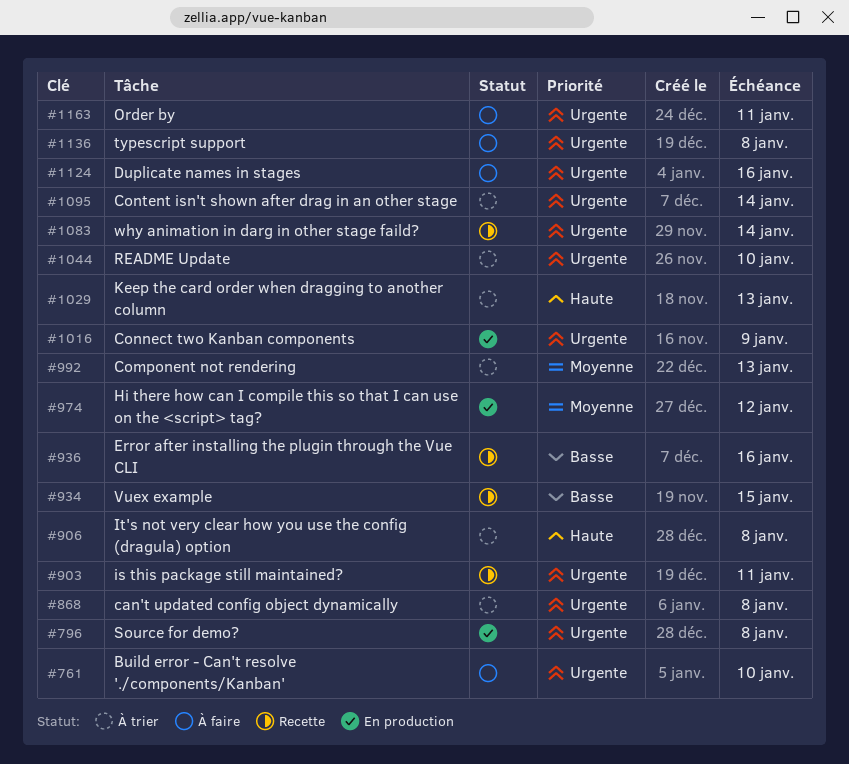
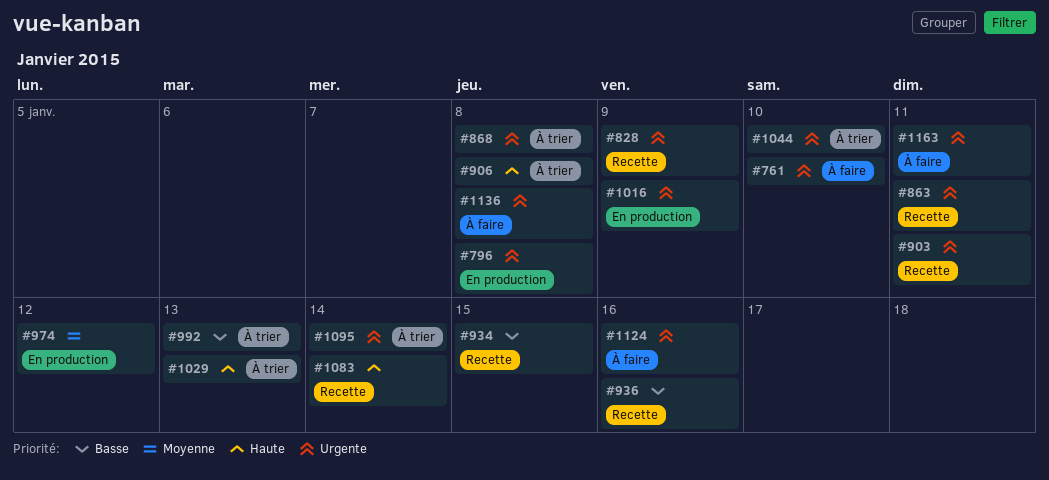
#828: none -> present
#863: none -> present
#992, priority: Moyenne -> Basse
#1083, priority: Urgente -> Haute

